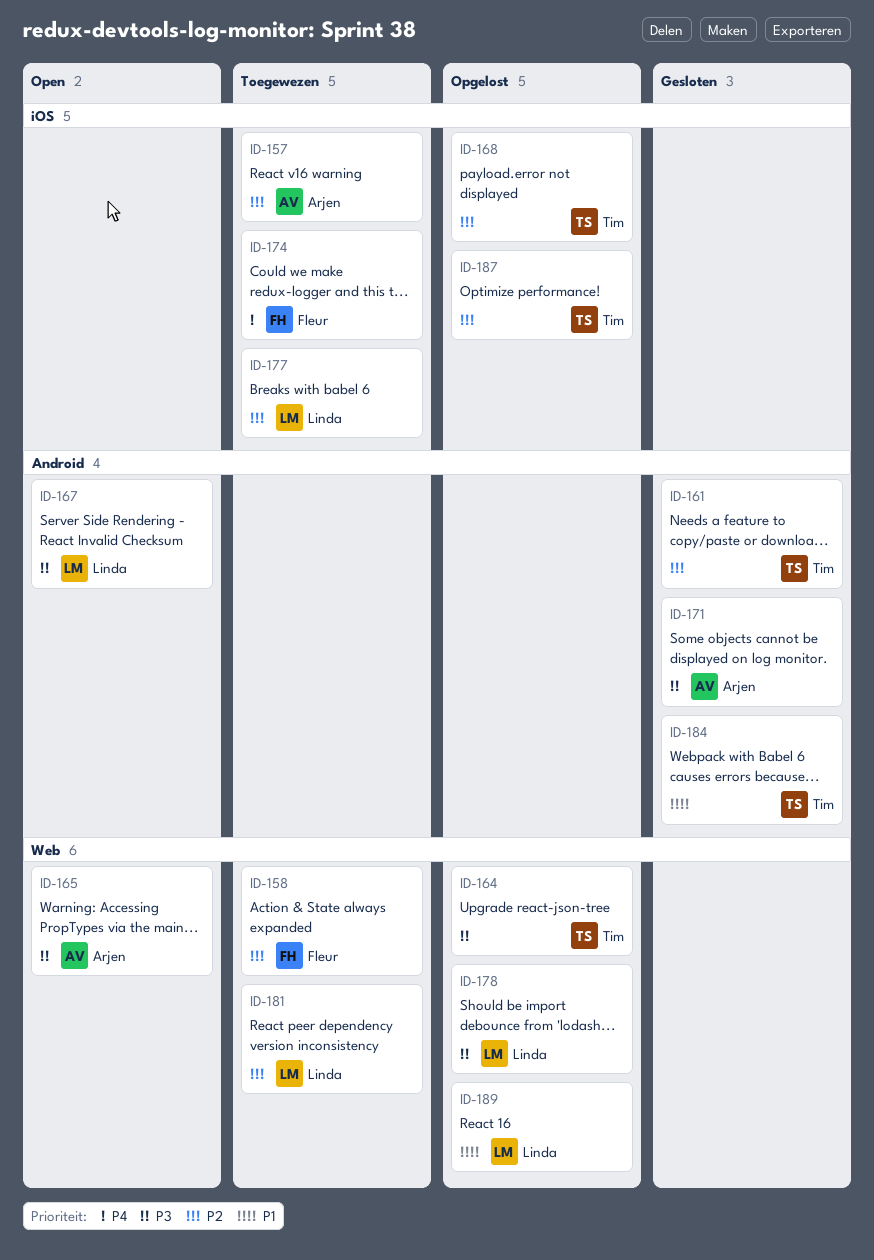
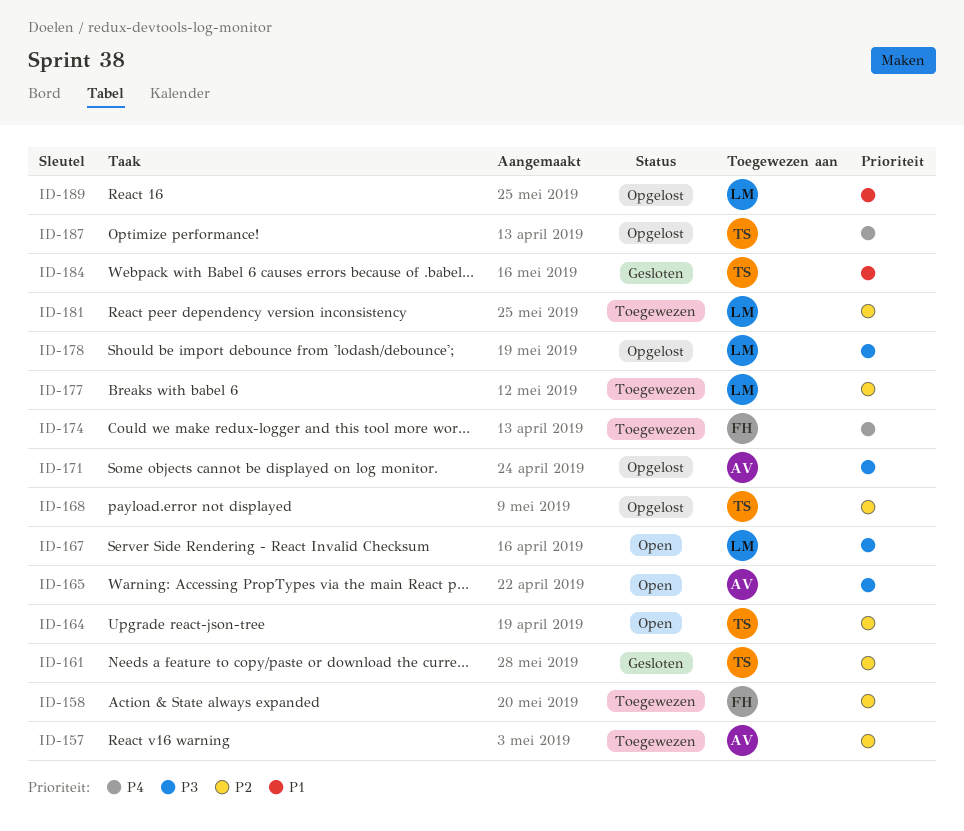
ID-164, status: Opgelost -> Open
ID-164, priority: P3 -> P2
ID-171, status: Gesloten -> Opgelost
ID-187, priority: P2 -> P4

